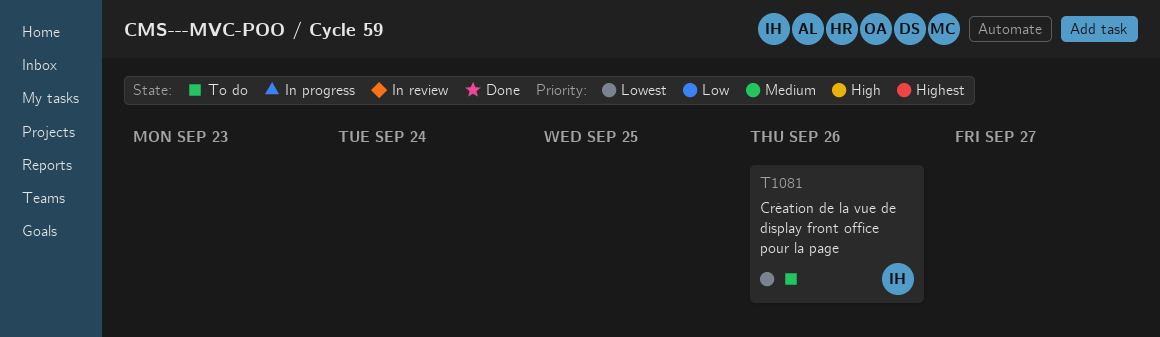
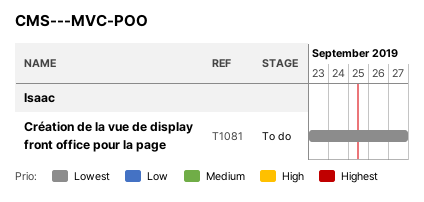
T1081, due: Sep 26 -> Sep 27

